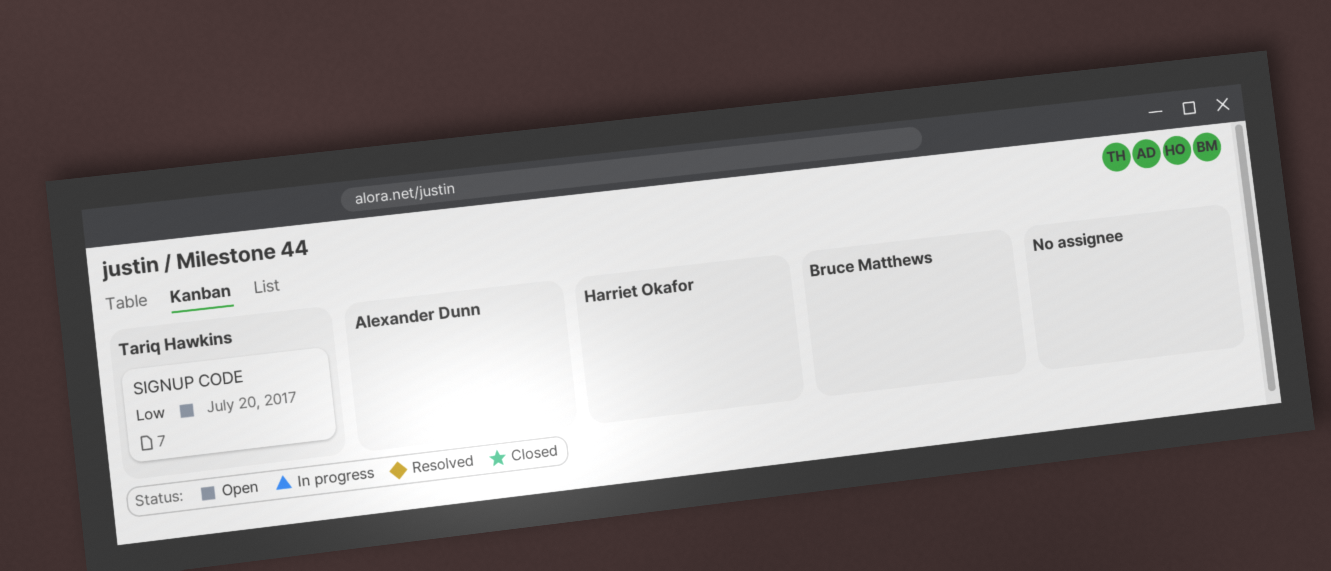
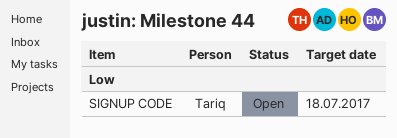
SIGNUP CODE, due: Jul 20 -> Jul 18

